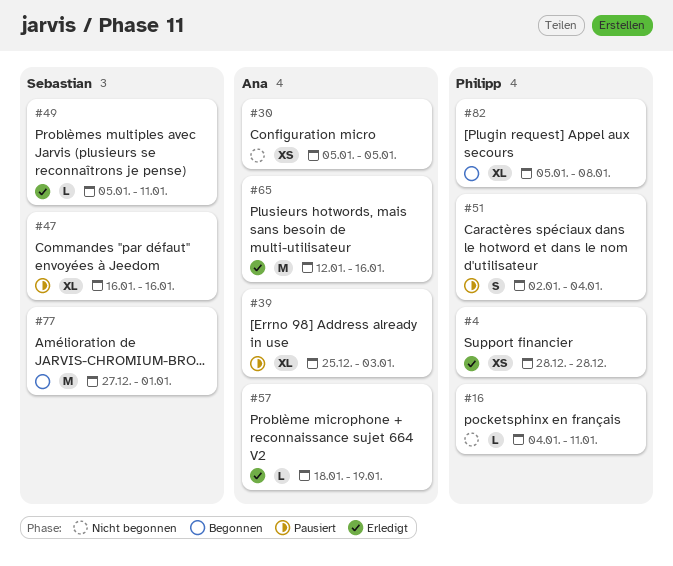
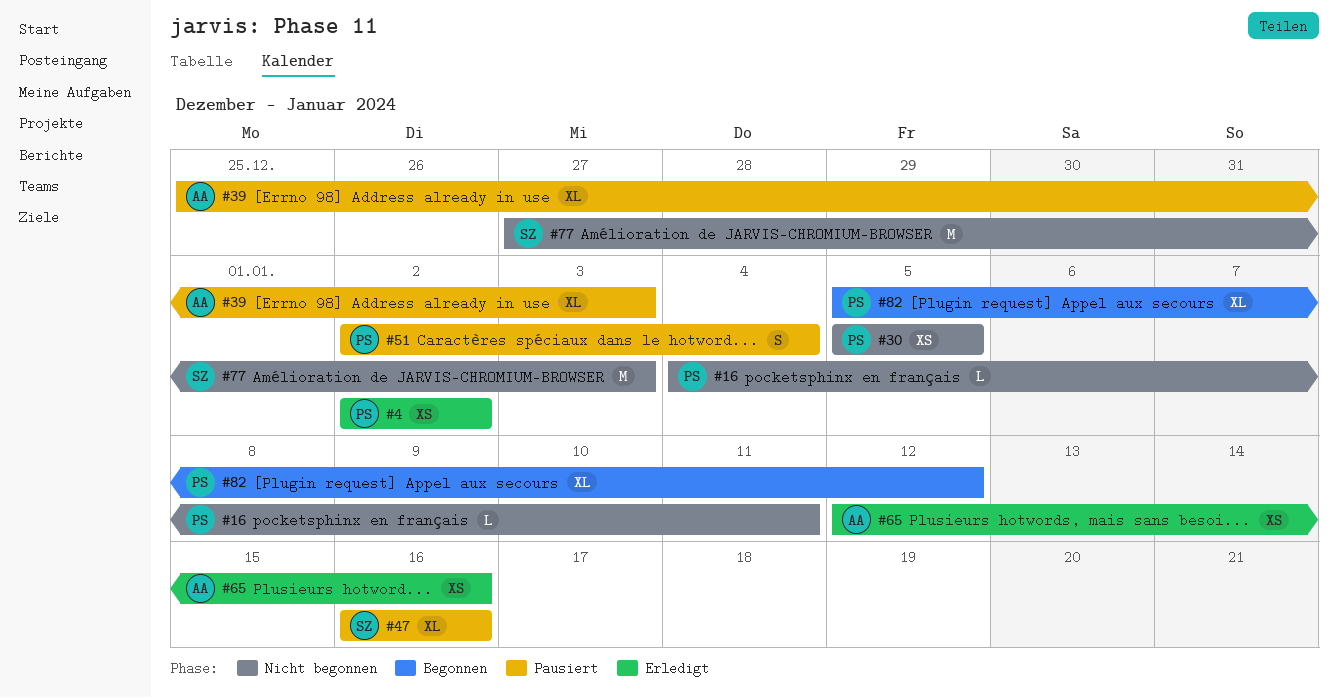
#4, start: Dec 28 -> Jan 2
#4, due: Dec 28 -> Jan 2
#30, owner: Ana -> Philipp
#49: present -> none
#57: present -> none
#65, estimate: M -> XS
#77, status: Begonnen -> Nicht begonnen
#77, due: Jan 1 -> Jan 3
#82, due: Jan 8 -> Jan 12

